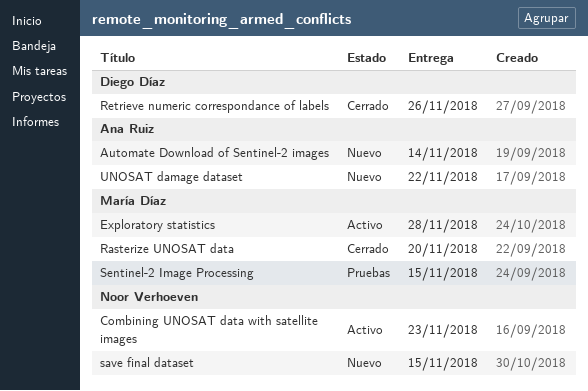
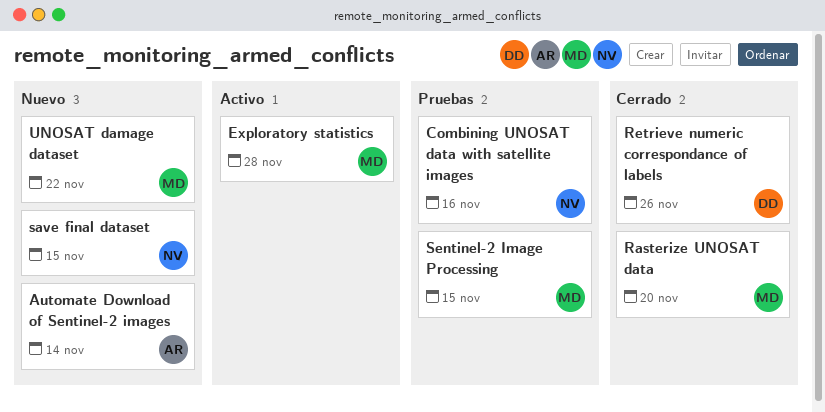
Combining UNOSAT data with satellite images, status: Activo -> Pruebas
Combining UNOSAT data with satellite images, due: Nov 23 -> Nov 16
UNOSAT damage dataset, owner: Ana Ruiz -> María Díaz

